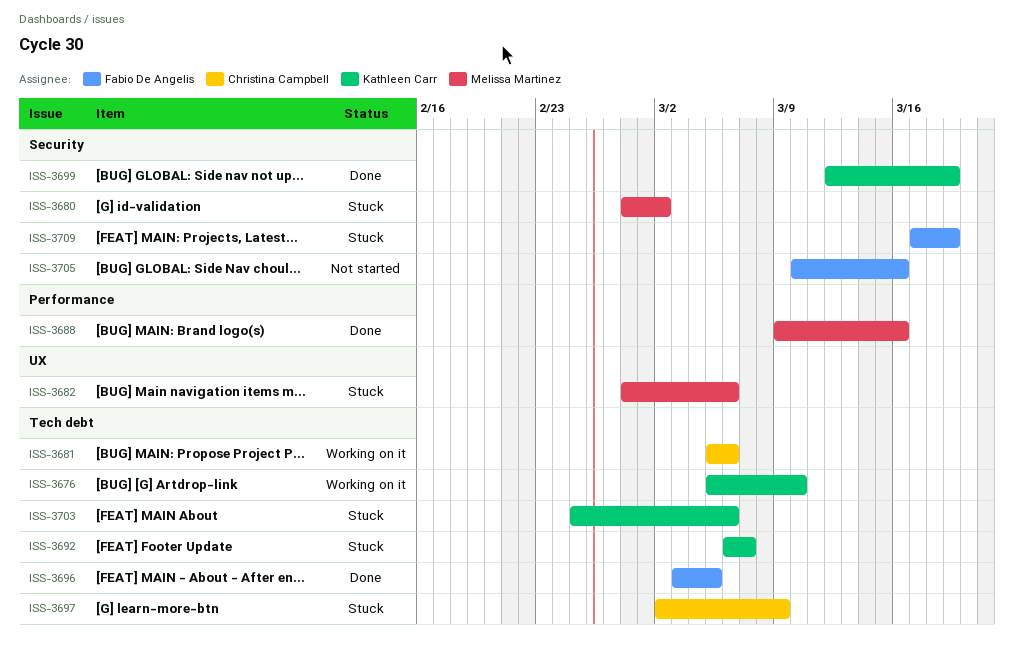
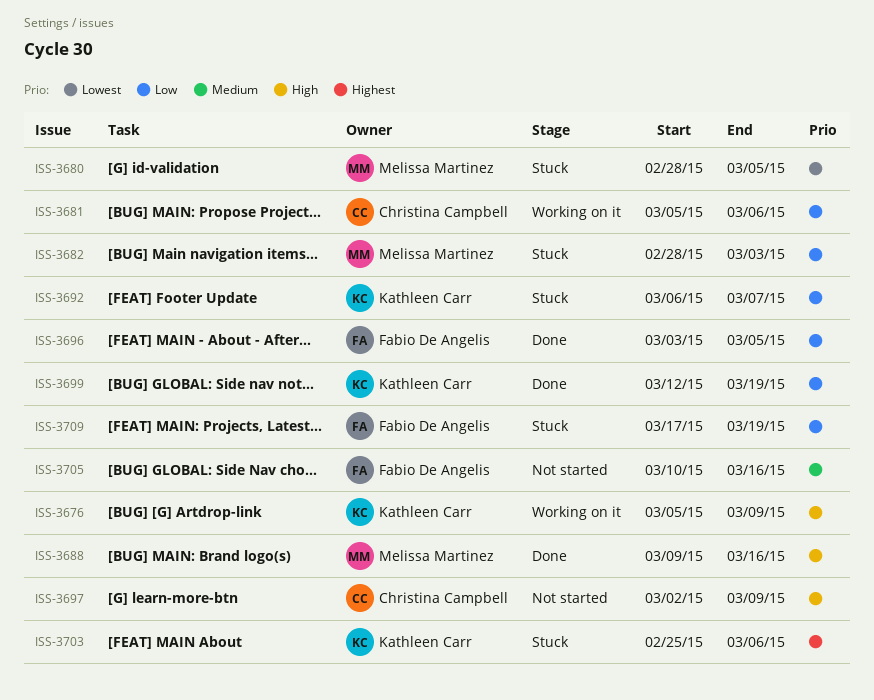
ISS-3676, due: Mar 10 -> Mar 9
ISS-3680, due: Mar 2 -> Mar 5
ISS-3682, due: Mar 6 -> Mar 3
ISS-3697, status: Stuck -> Not started

